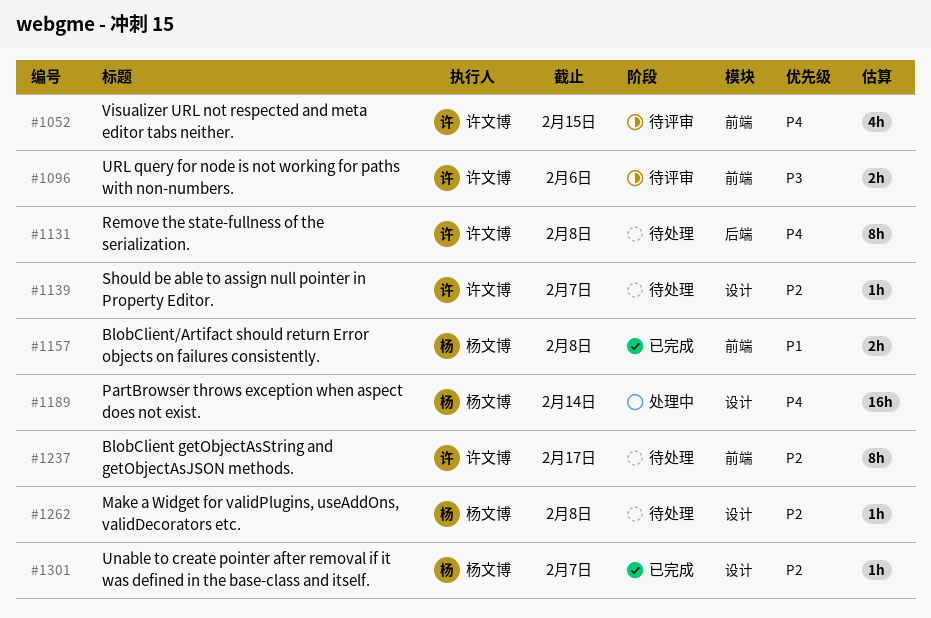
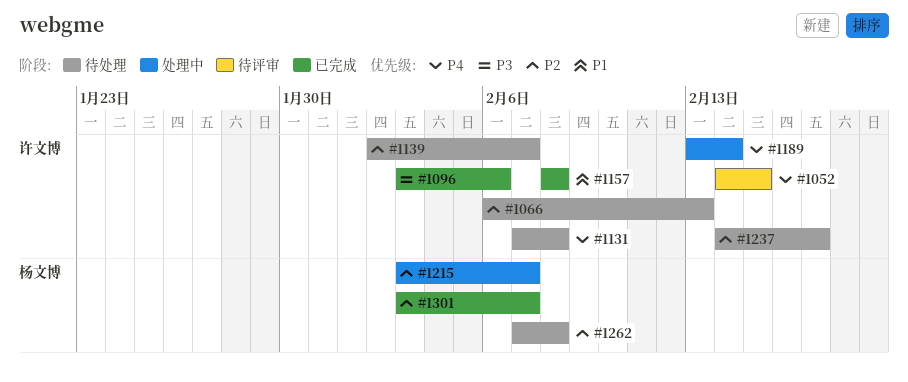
#1066: none -> present
#1096, status: 待评审 -> 已完成
#1157, owner: 杨文博 -> 许文博
#1189, owner: 杨文博 -> 许文博
#1215: none -> present

